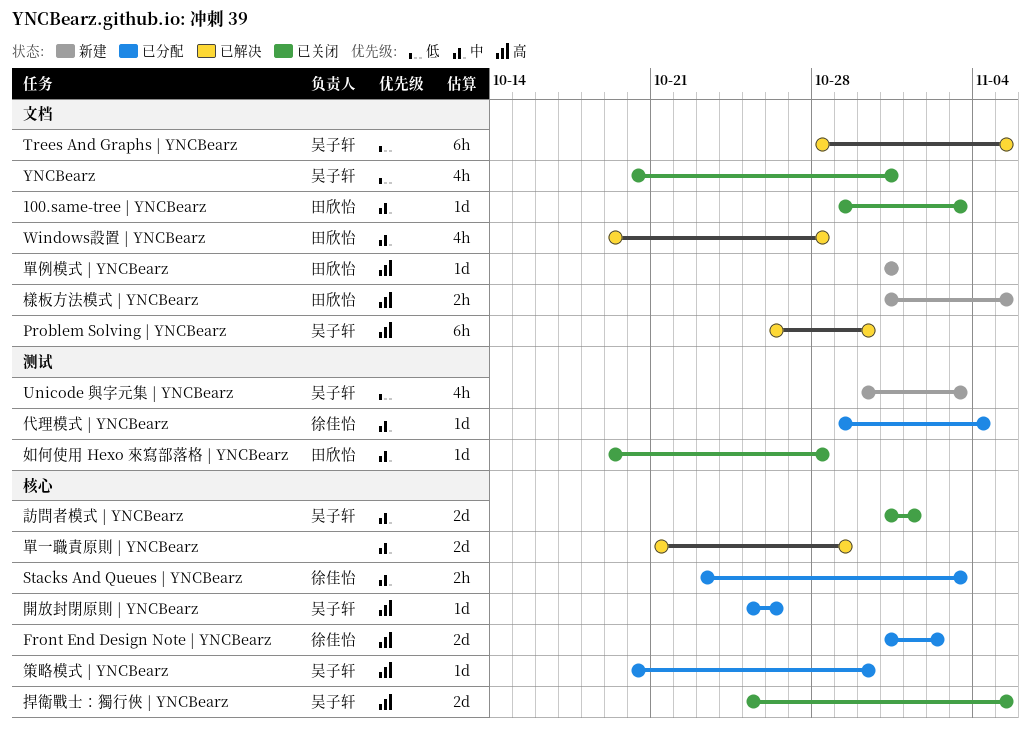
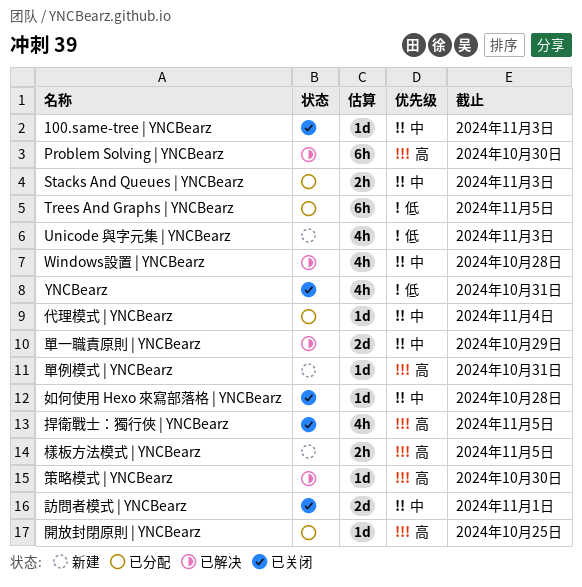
Front End Design Note | YNCBearz: present -> none
Trees And Graphs | YNCBearz, status: 已解决 -> 已分配
捍衛戰士：獨行俠 | YNCBearz, estimate: 2d -> 4h
策略模式 | YNCBearz, status: 已分配 -> 已解决
開放封閉原則 | YNCBearz, due: Oct 26 -> Oct 25

